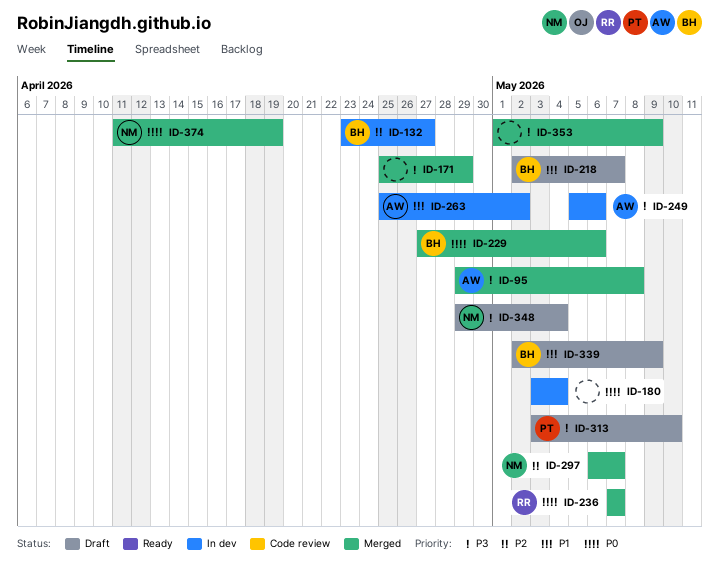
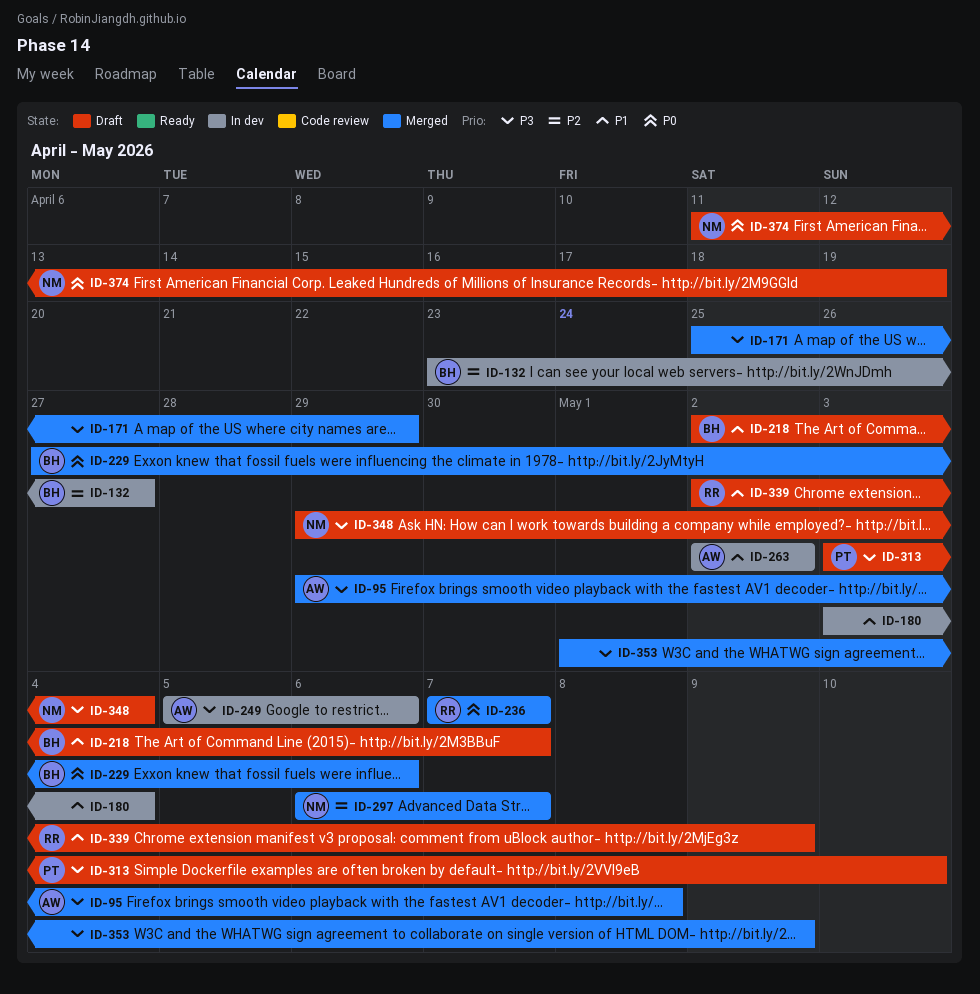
ID-180, priority: P0 -> P1
ID-263, start: Apr 25 -> May 2
ID-339, owner: BH -> RR
ID-374, status: Merged -> Draft

